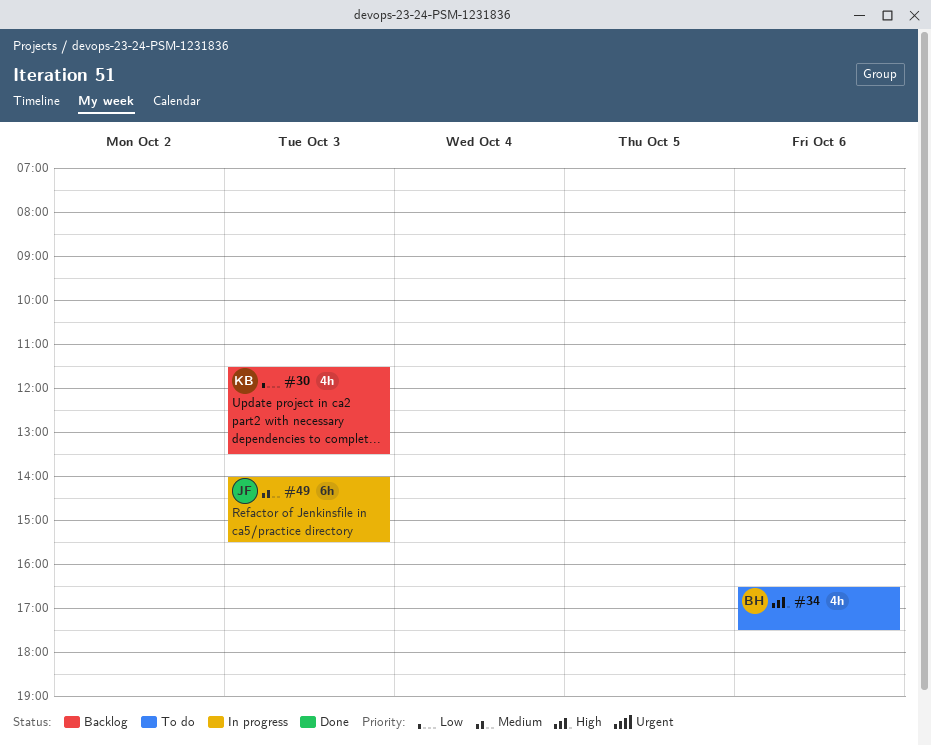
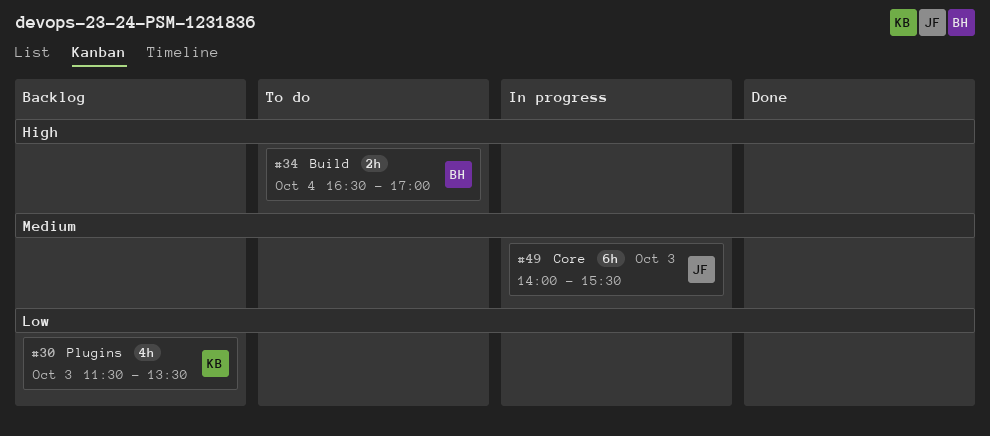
#34, estimate: 4h -> 2h
#34, day: Oct 6 -> Oct 4
#34, ends: 17:30 -> 17:00

